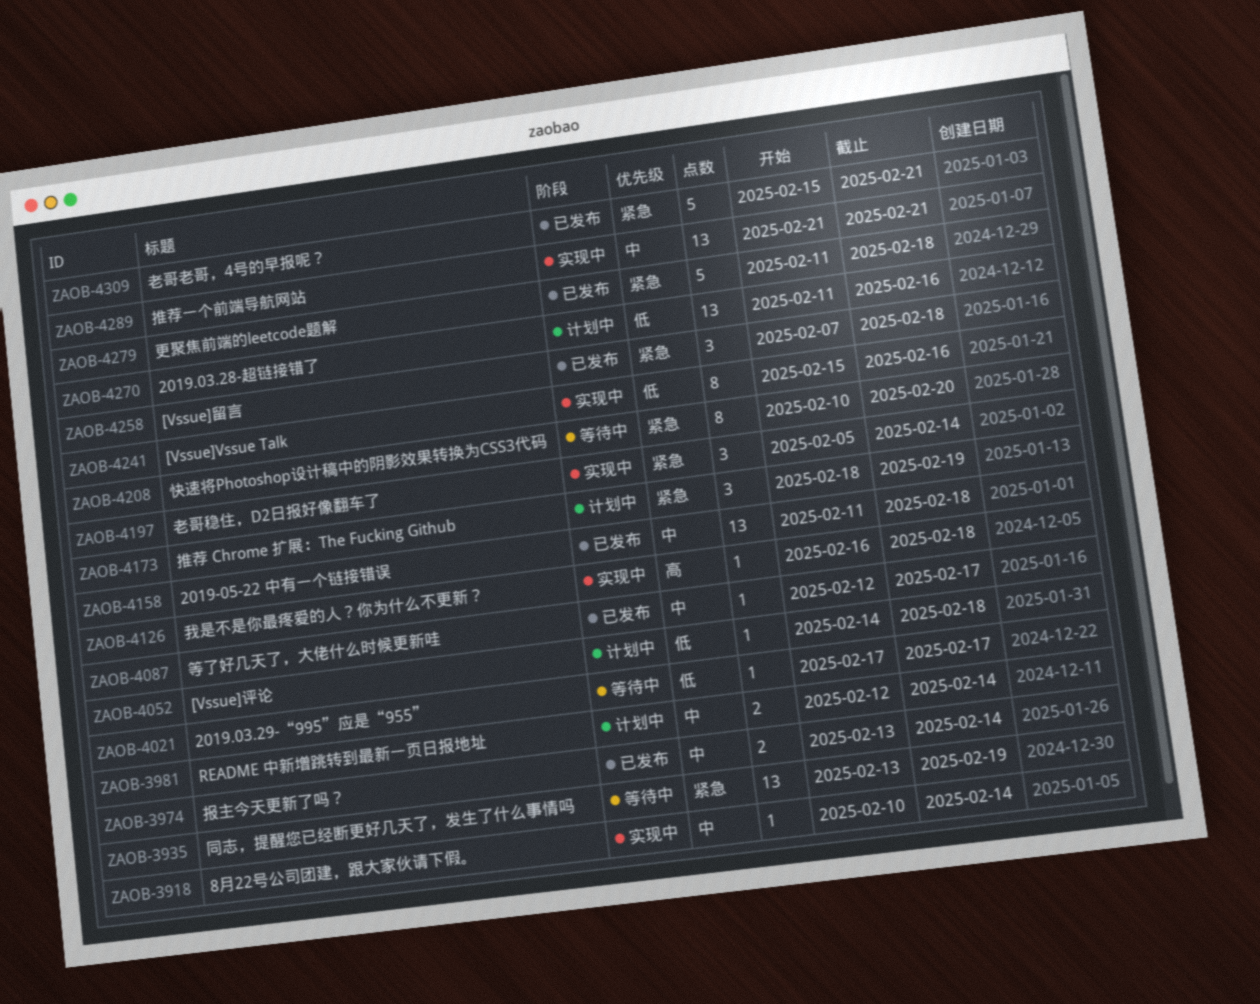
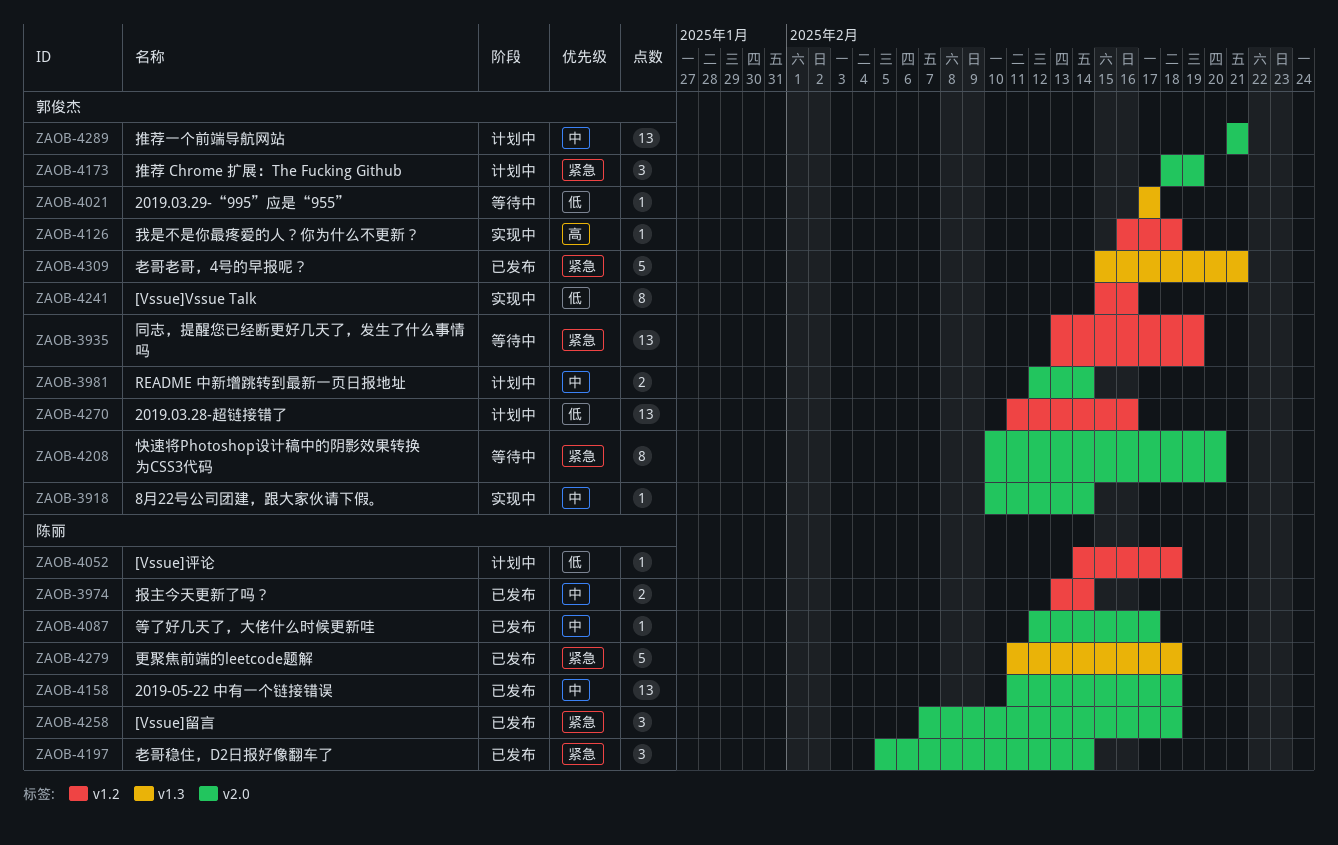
ZAOB-4197, status: 实现中 -> 已发布
ZAOB-4289, status: 实现中 -> 计划中

